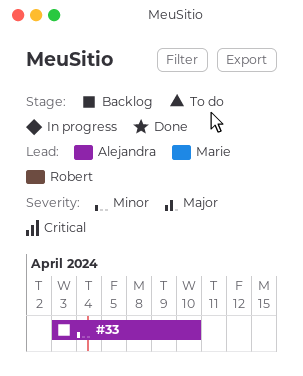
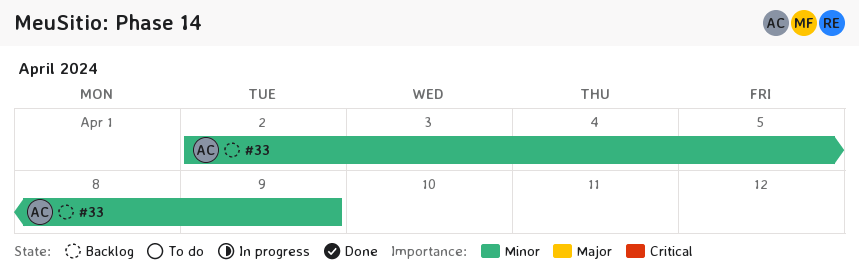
#33, start: Apr 3 -> Apr 2
#33, due: Apr 10 -> Apr 9

